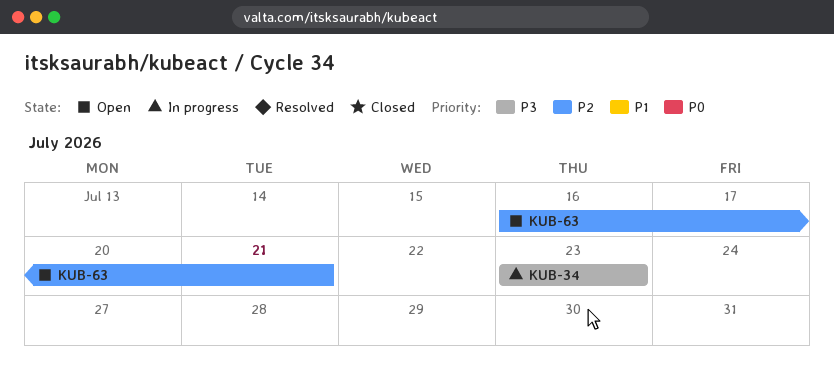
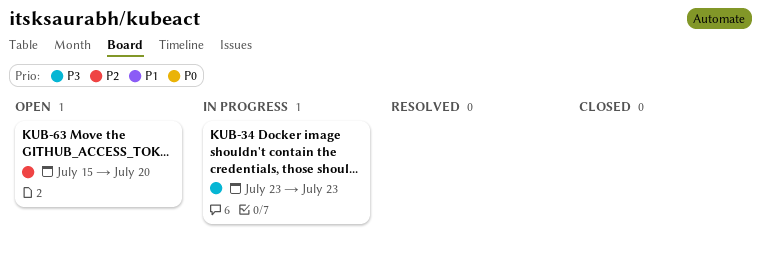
KUB-63, start: Jul 16 -> Jul 15
KUB-63, due: Jul 21 -> Jul 20

